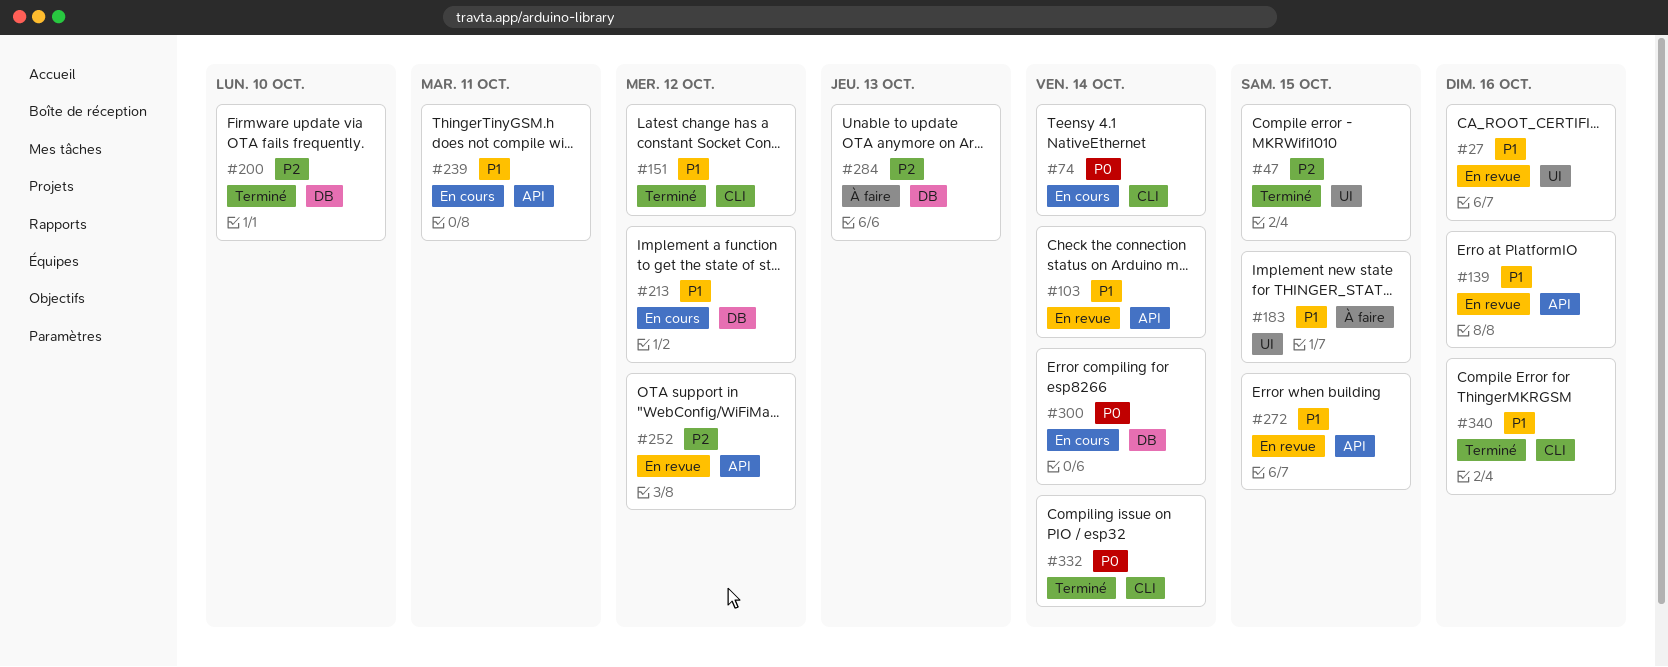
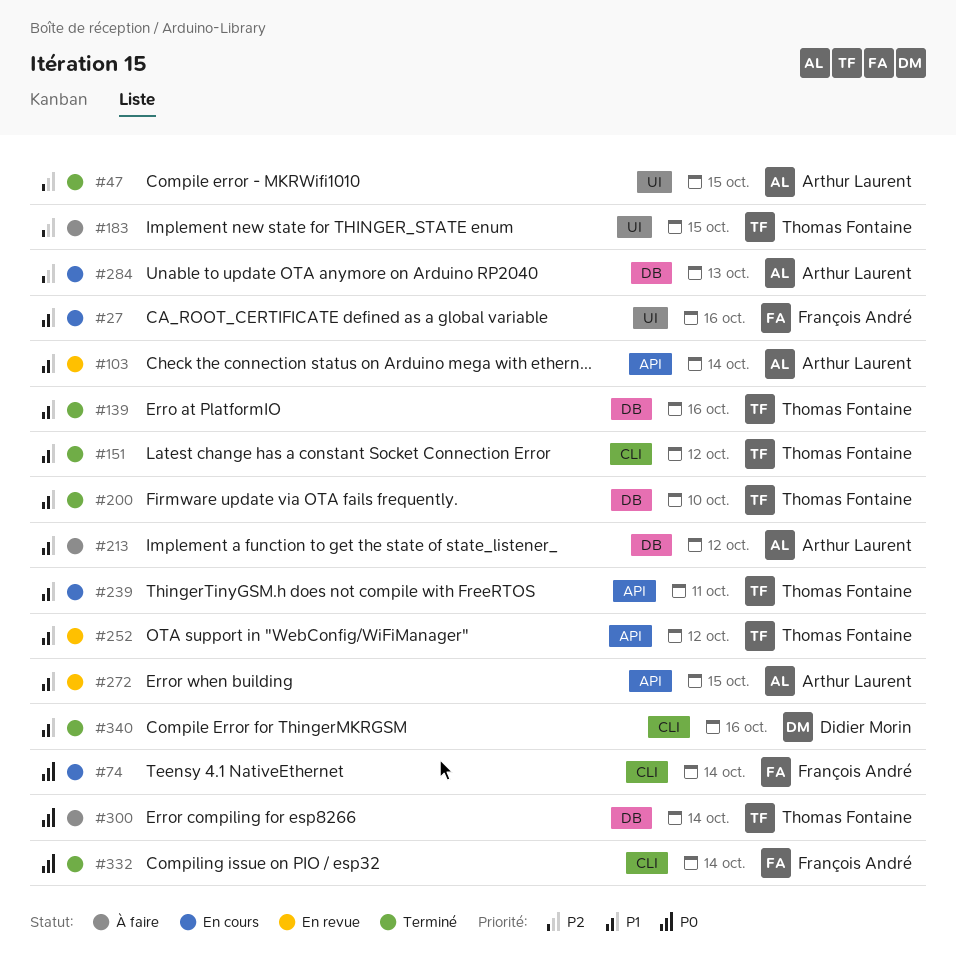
#27, status: En revue -> En cours
#139, status: En revue -> Terminé
#139, label: API -> DB
#183, priority: P1 -> P2
#200, priority: P2 -> P1
#213, status: En cours -> À faire
#252, priority: P2 -> P1
#284, status: À faire -> En cours
#300, status: En cours -> À faire

